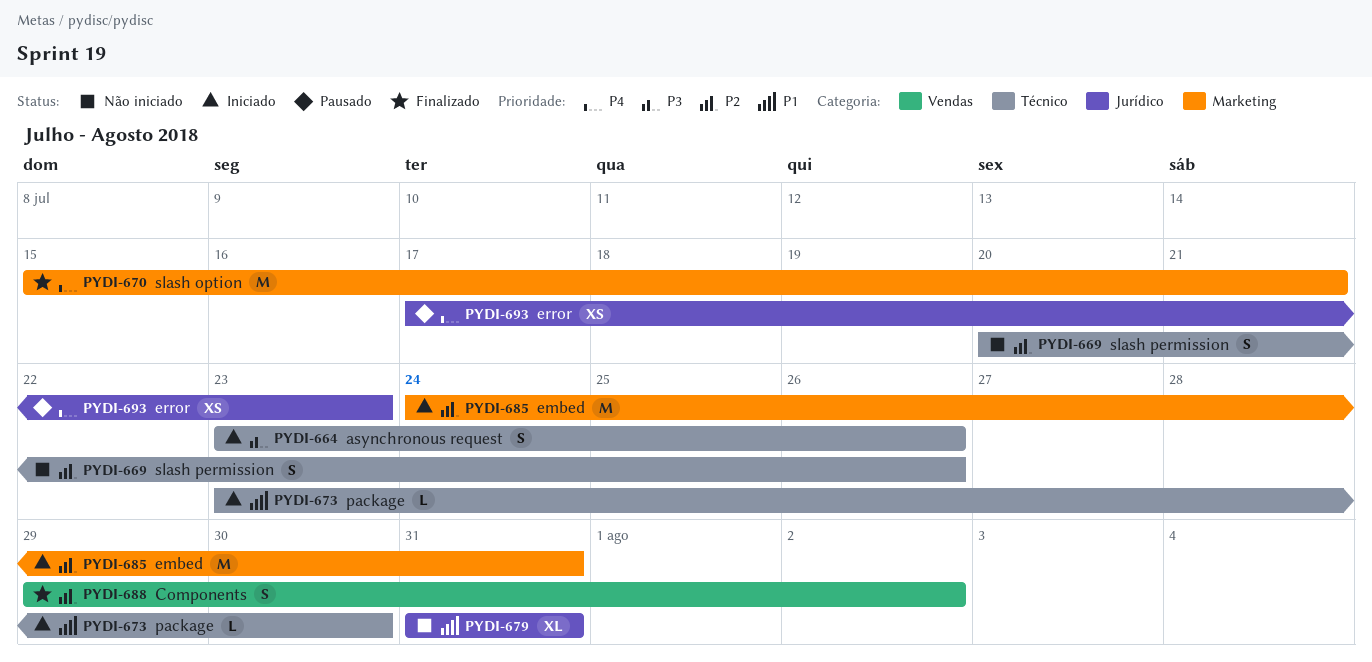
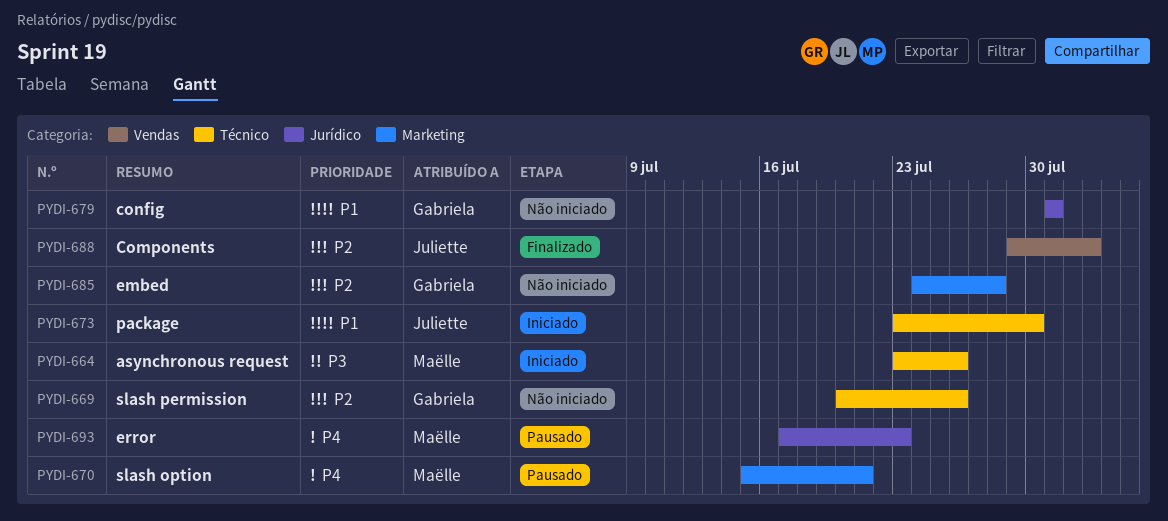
PYDI-670, status: Finalizado -> Pausado
PYDI-685, status: Iniciado -> Não iniciado
PYDI-685, due: Jul 31 -> Jul 28

